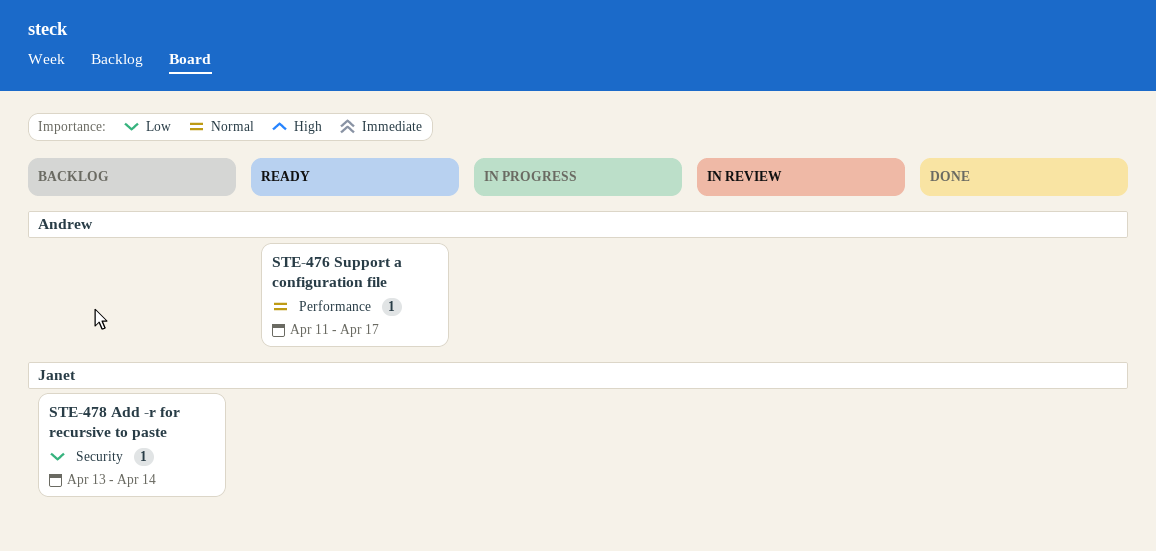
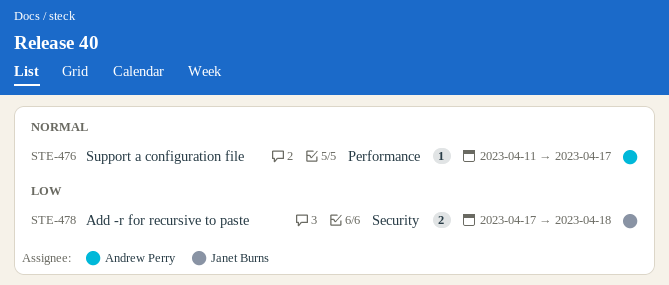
STE-478, estimate: 1 -> 2
STE-478, start: Apr 13 -> Apr 17
STE-478, due: Apr 14 -> Apr 18

